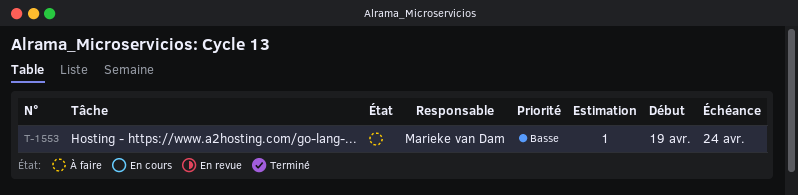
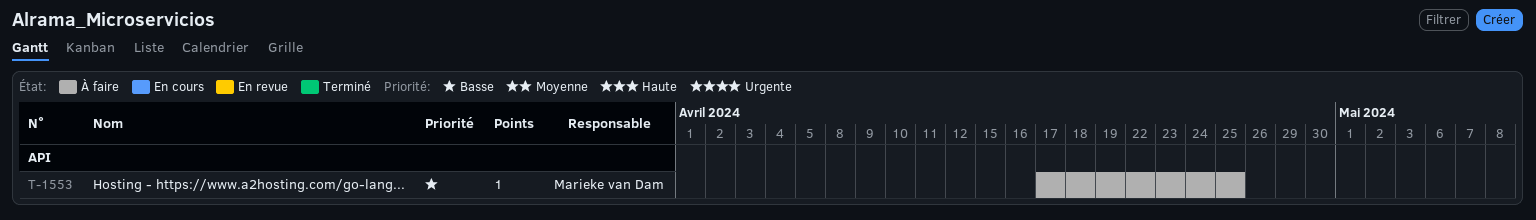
T-1553, start: Apr 19 -> Apr 17
T-1553, due: Apr 24 -> Apr 25

